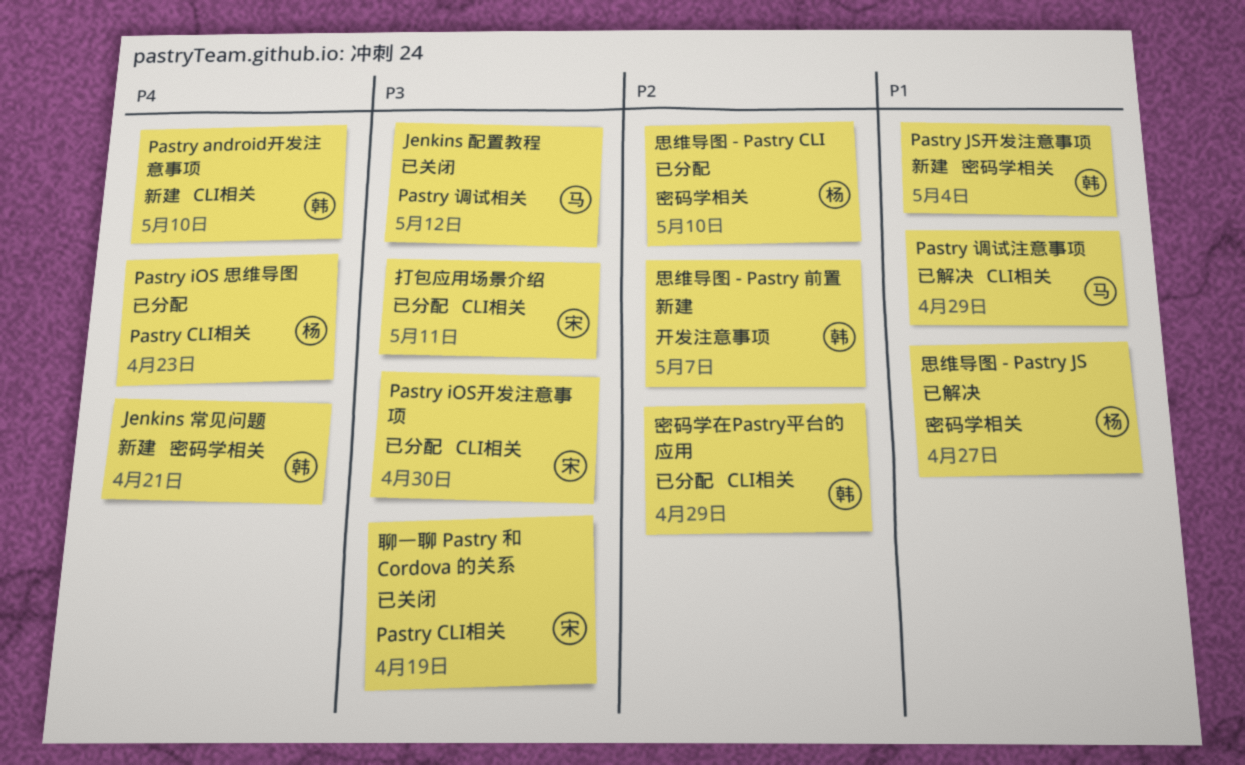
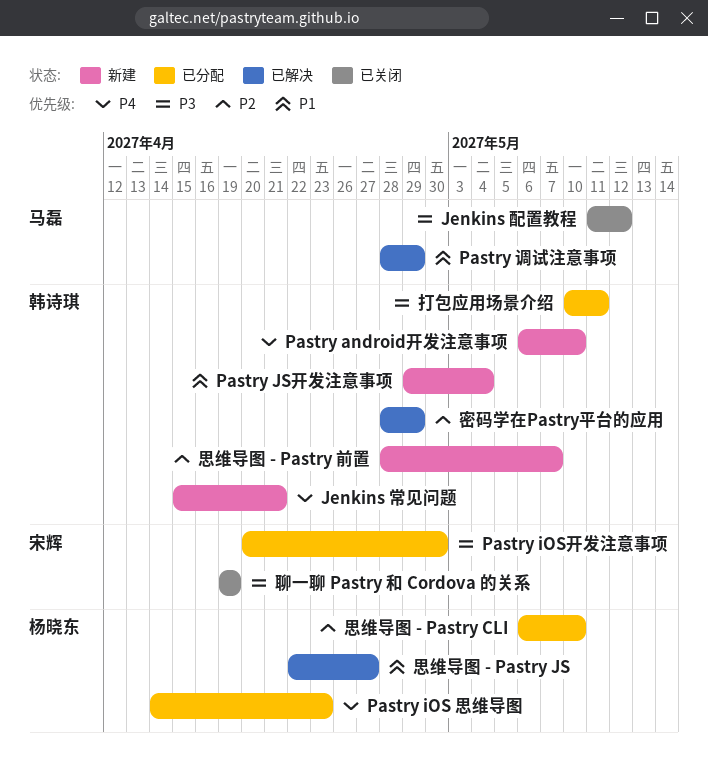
密码学在Pastry平台的应用, status: 已分配 -> 已解决
打包应用场景介绍, owner: 宋辉 -> 韩诗琪

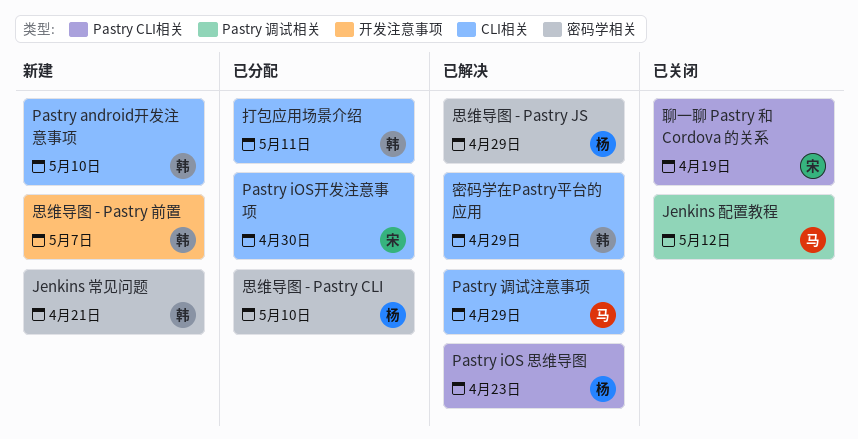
Pastry iOS 思维导图, status: 已分配 -> 已解决
Pastry JS开发注意事项: present -> none
思维导图 - Pastry JS, due: Apr 27 -> Apr 29

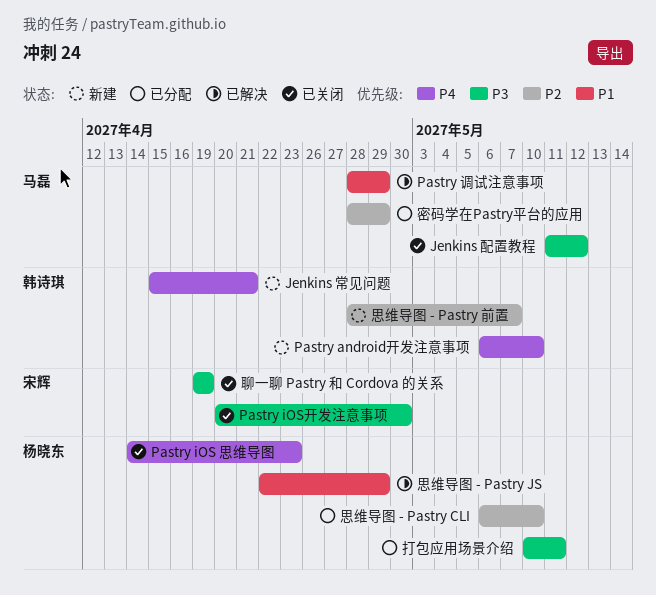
Pastry iOS 思维导图, status: 已解决 -> 已关闭
Pastry iOS开发注意事项, status: 已分配 -> 已关闭
密码学在Pastry平台的应用, status: 已解决 -> 已分配
密码学在Pastry平台的应用, owner: 韩诗琪 -> 马磊
打包应用场景介绍, owner: 韩诗琪 -> 杨晓东

